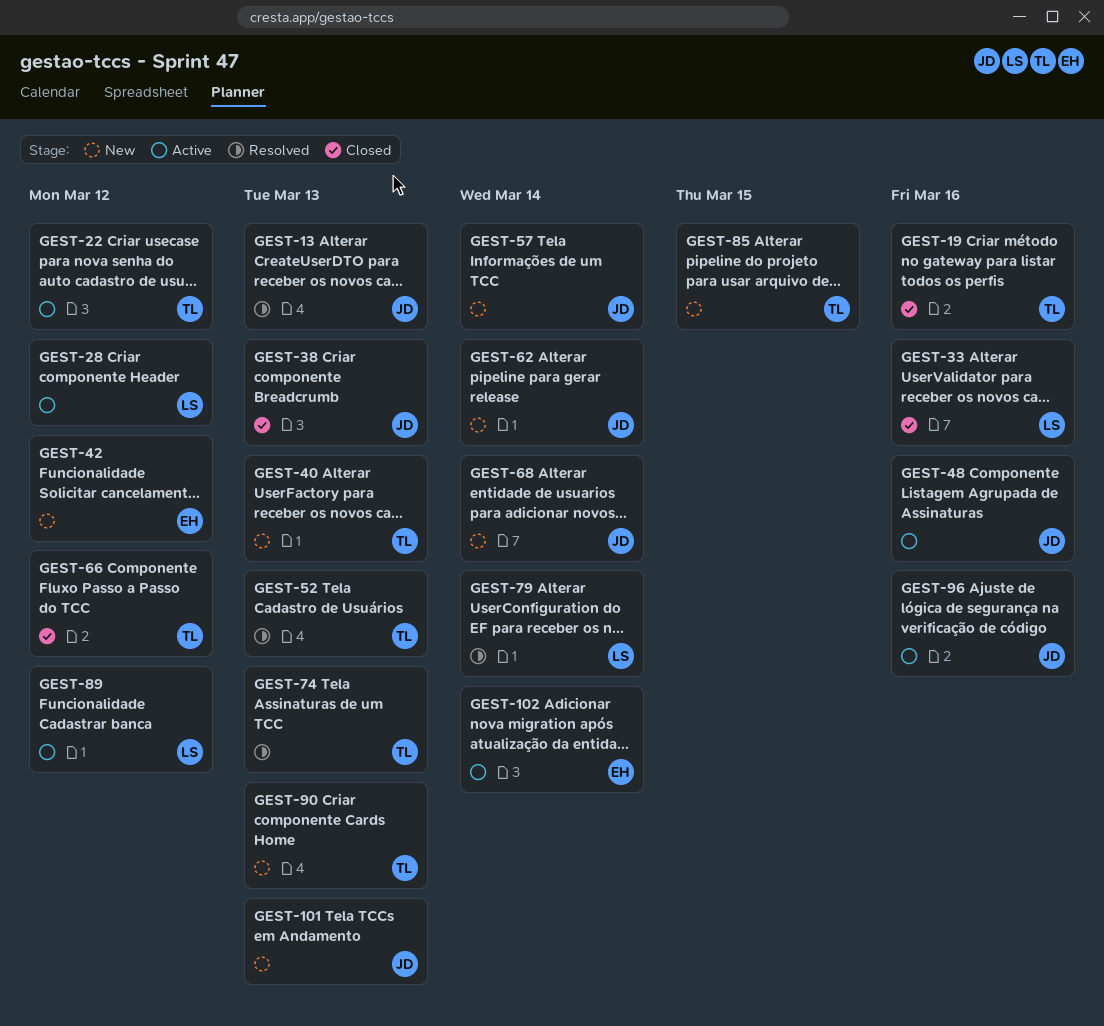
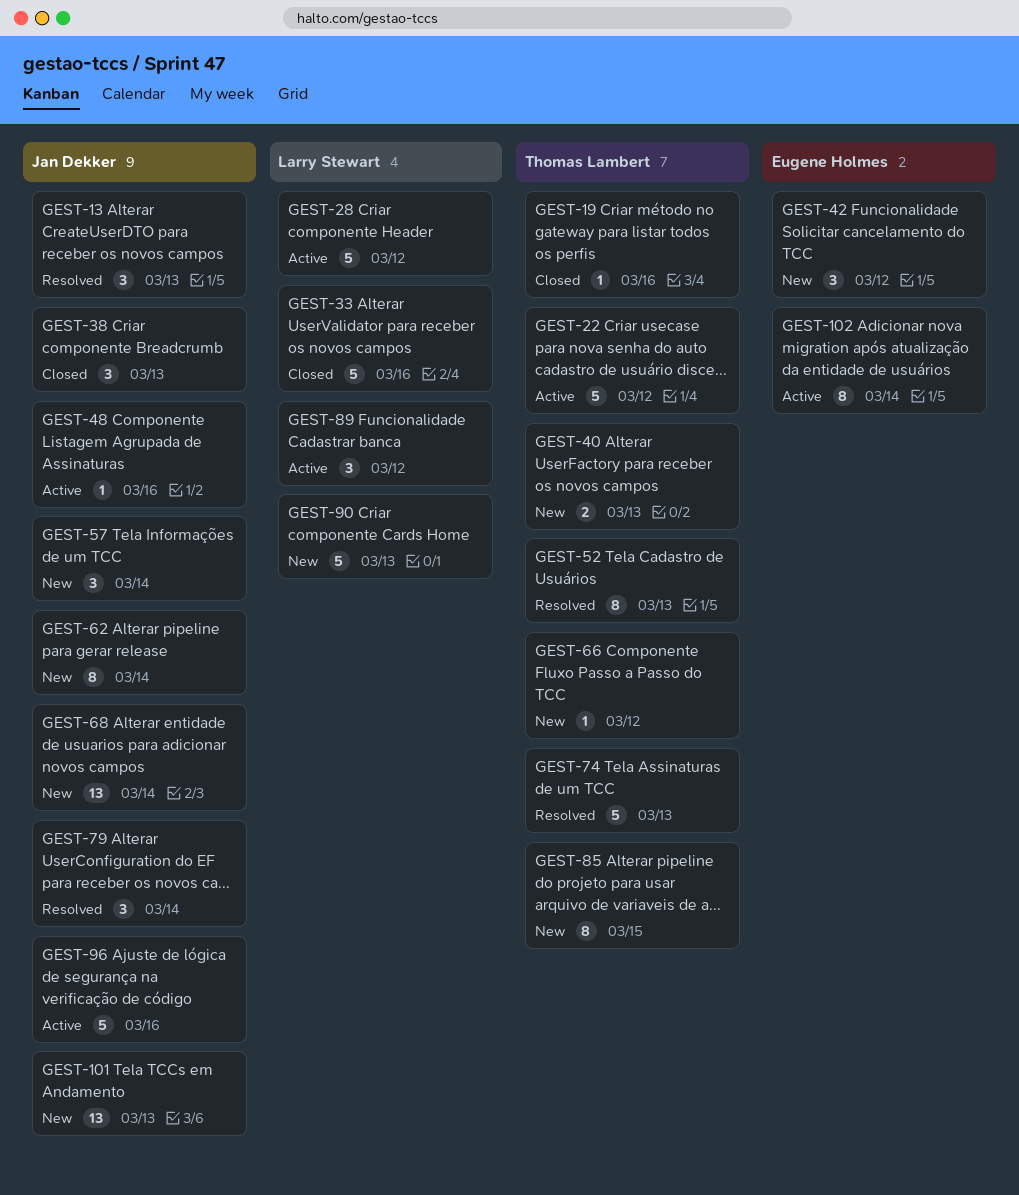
GEST-66, status: Closed -> New
GEST-79, owner: Larry Stewart -> Jan Dekker
GEST-90, owner: Thomas Lambert -> Larry Stewart

